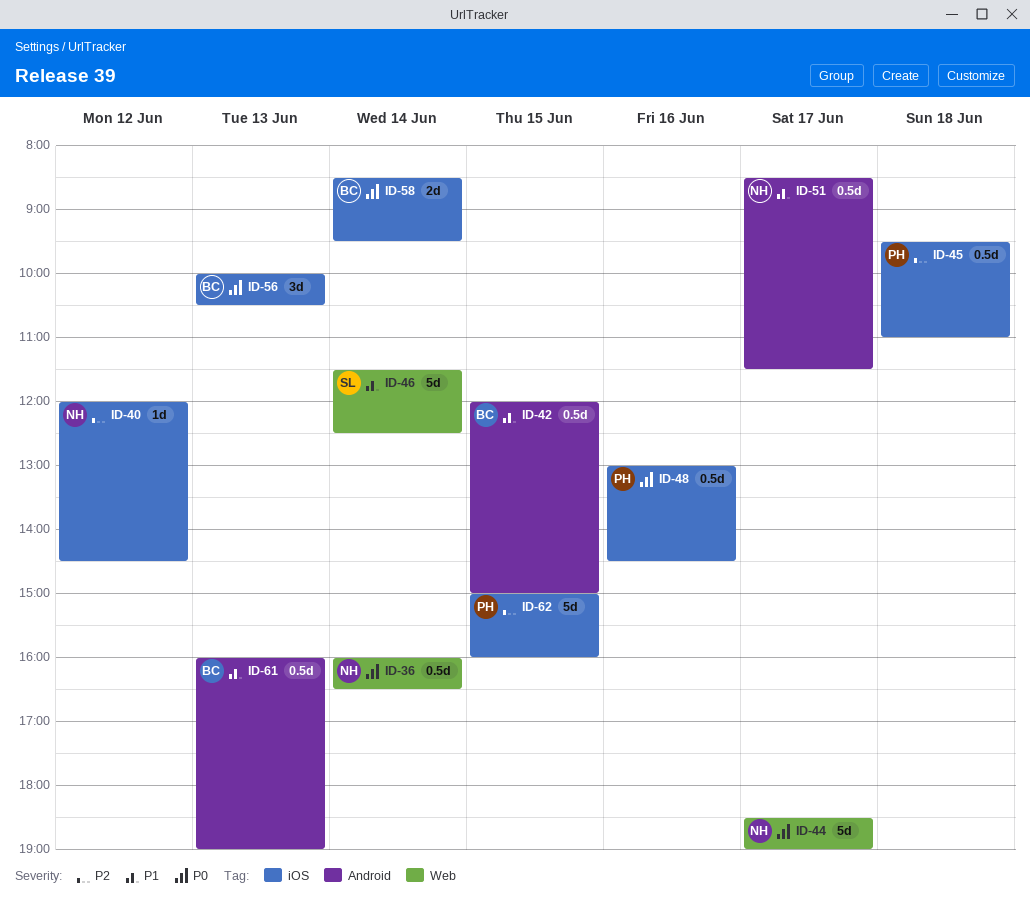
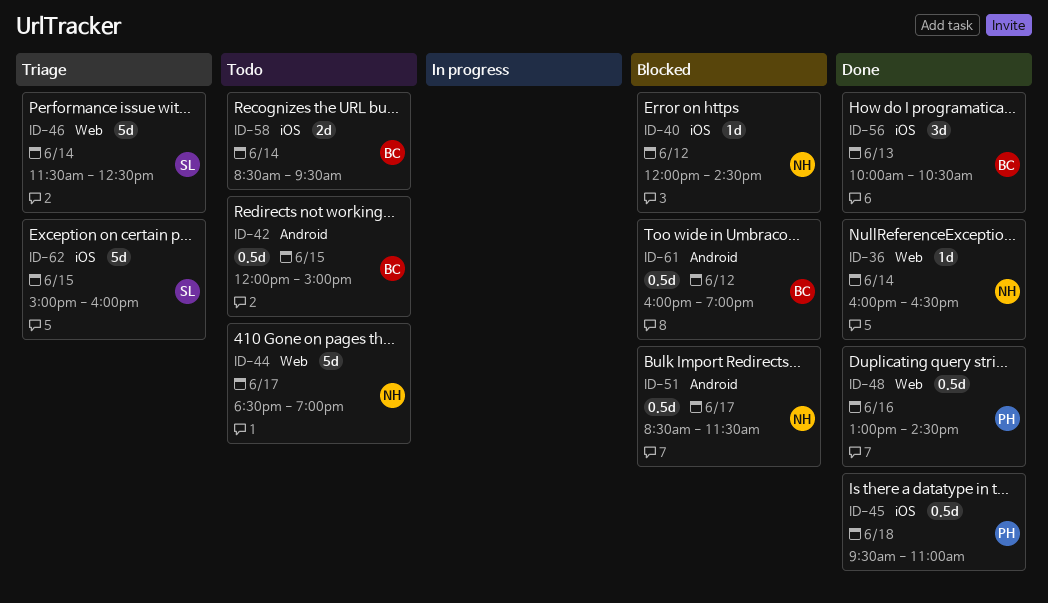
ID-36, estimate: 0.5d -> 1d
ID-48, label: iOS -> Web
ID-61, day: Jun 13 -> Jun 12
ID-62, owner: PH -> SL

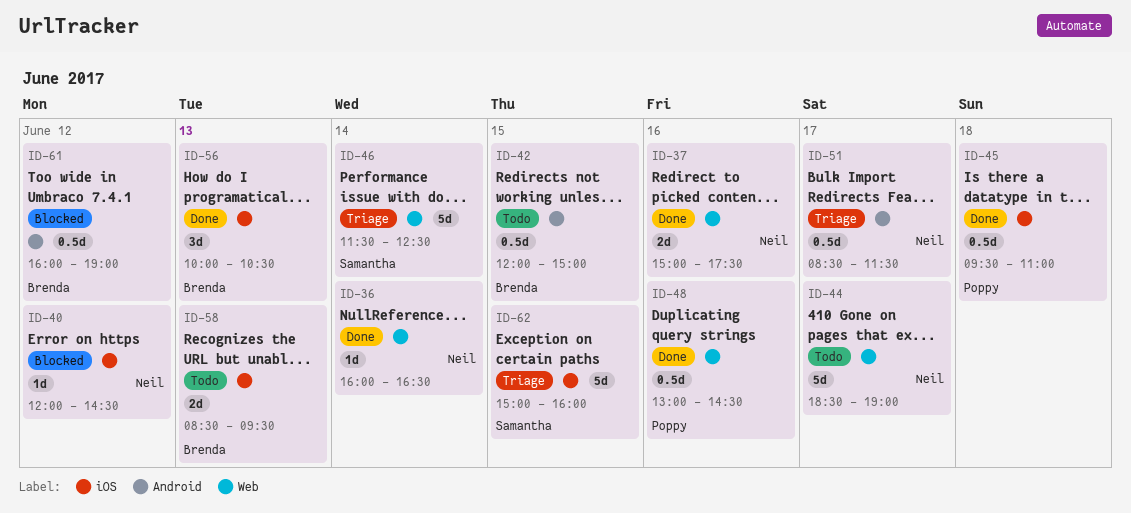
ID-37: none -> present
ID-51, status: Blocked -> Triage
ID-58, day: Jun 14 -> Jun 13

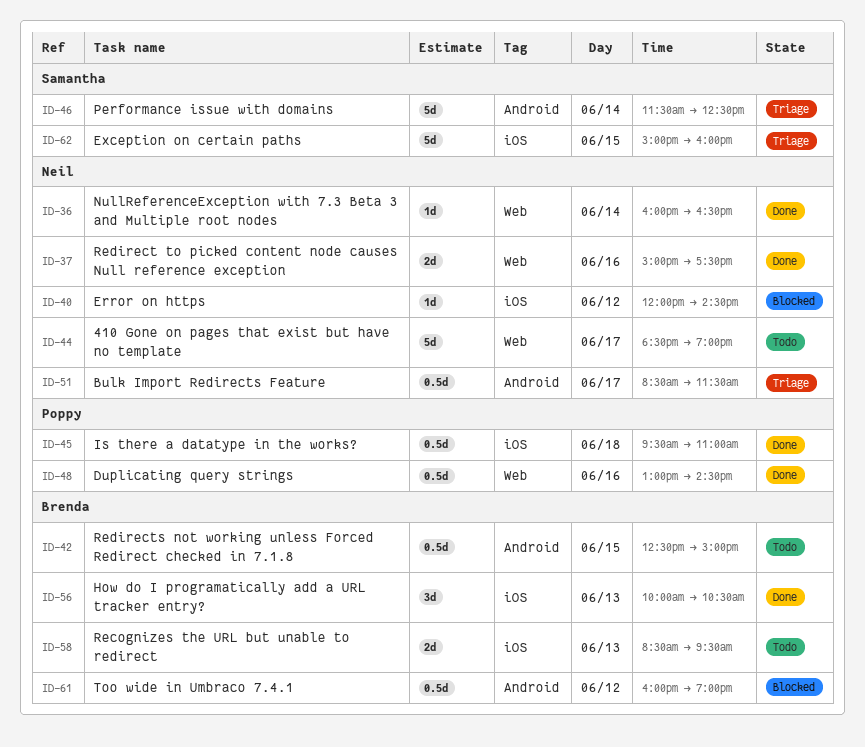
ID-42, begins: 12:00 -> 12:30
ID-46, label: Web -> Android

